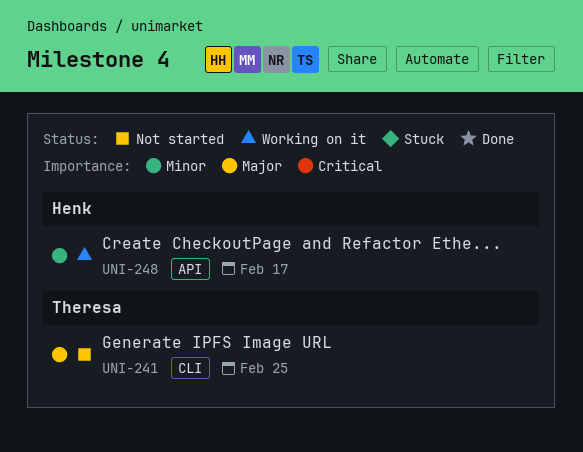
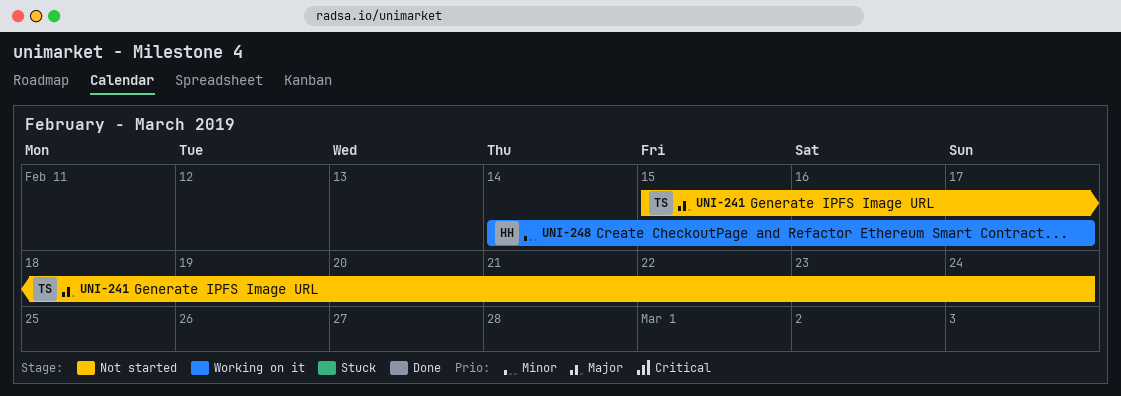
UNI-241, due: Feb 25 -> Feb 24

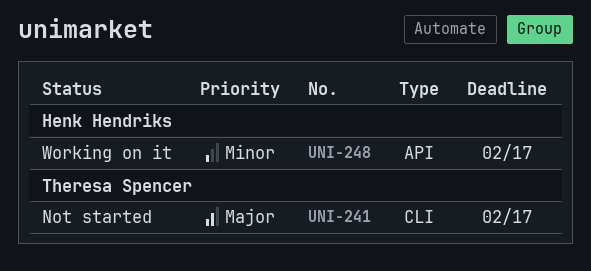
UNI-241, due: Feb 24 -> Feb 17

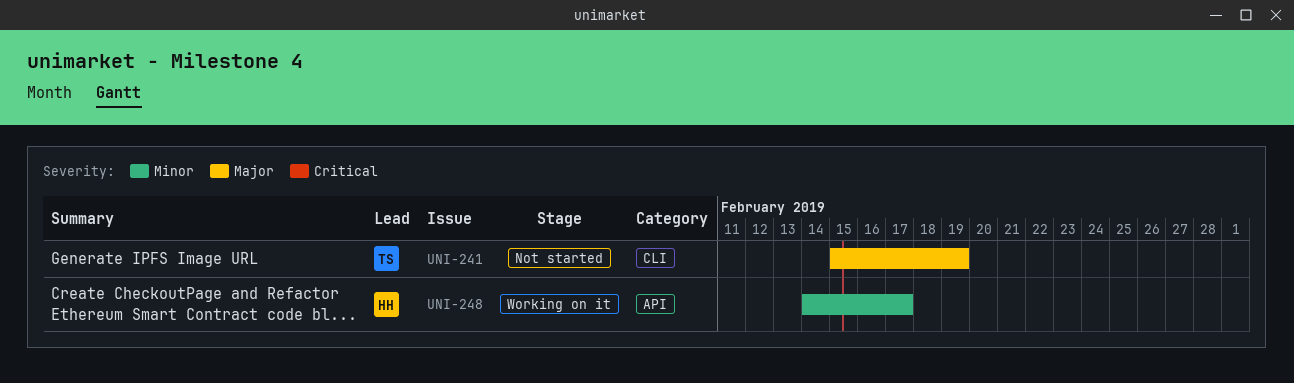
UNI-241, due: Feb 17 -> Feb 19

